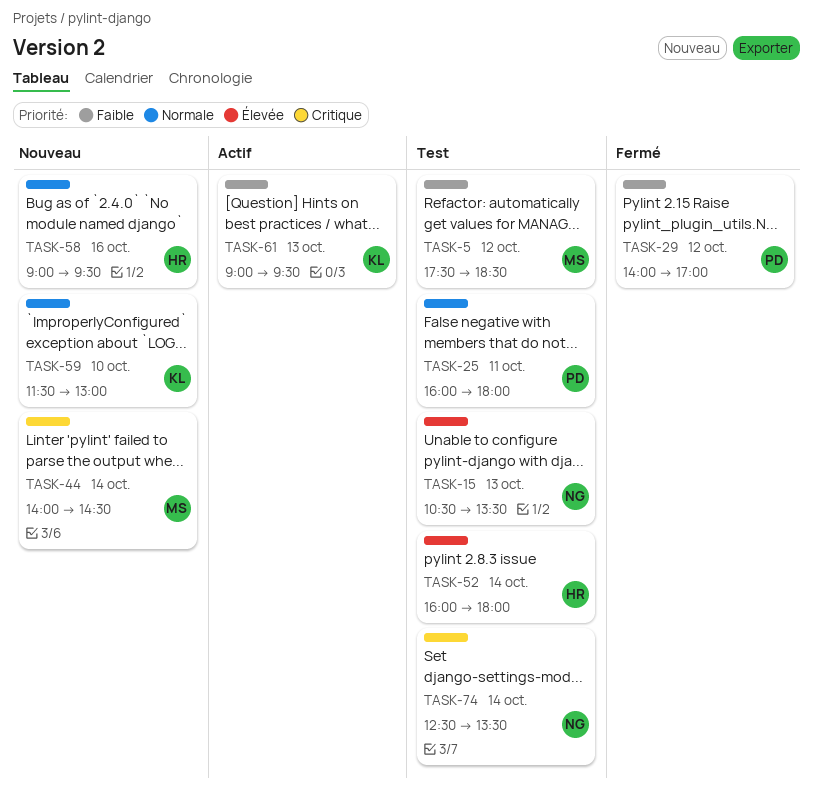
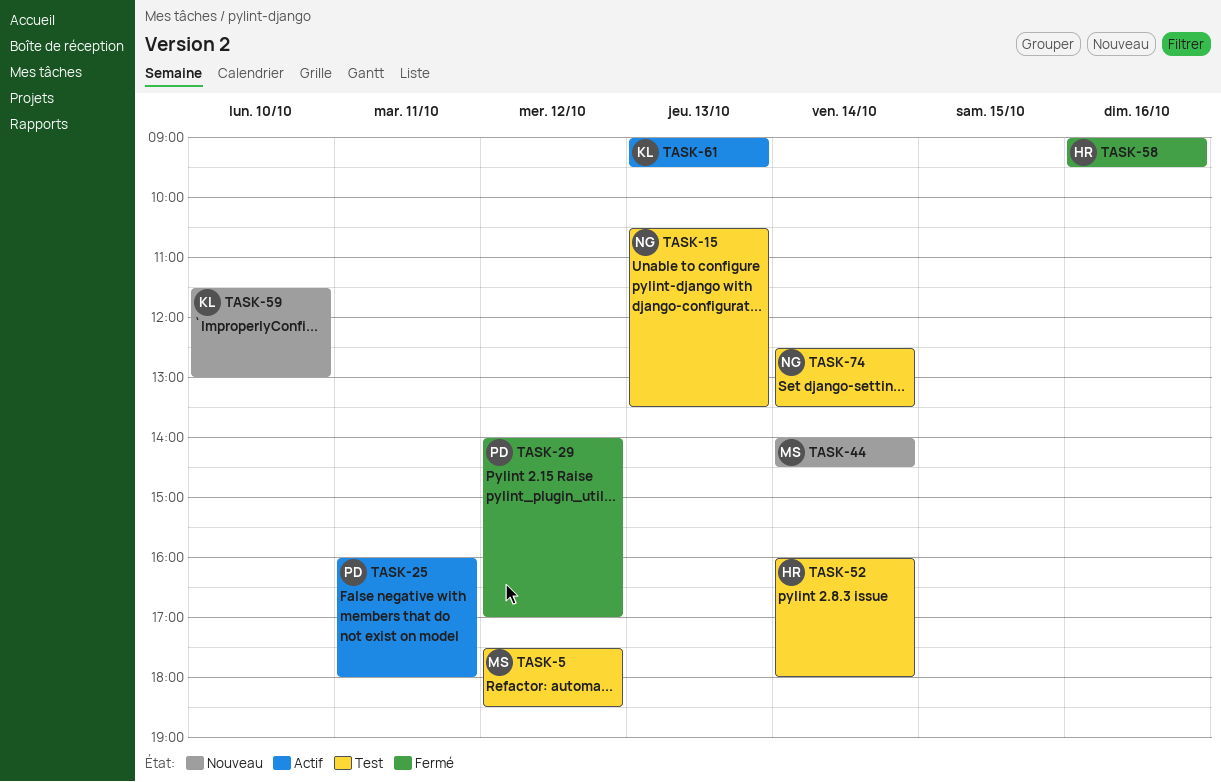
TASK-25, status: Test -> Actif
TASK-58, status: Nouveau -> Fermé

